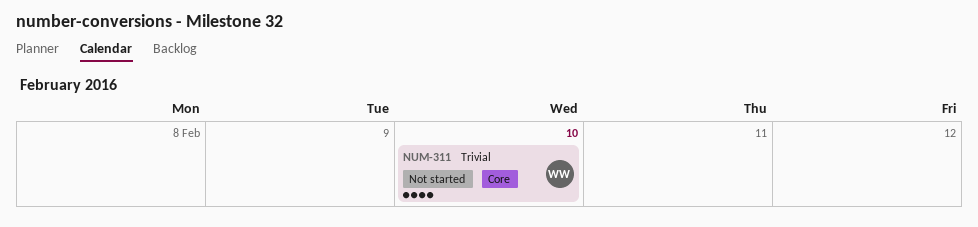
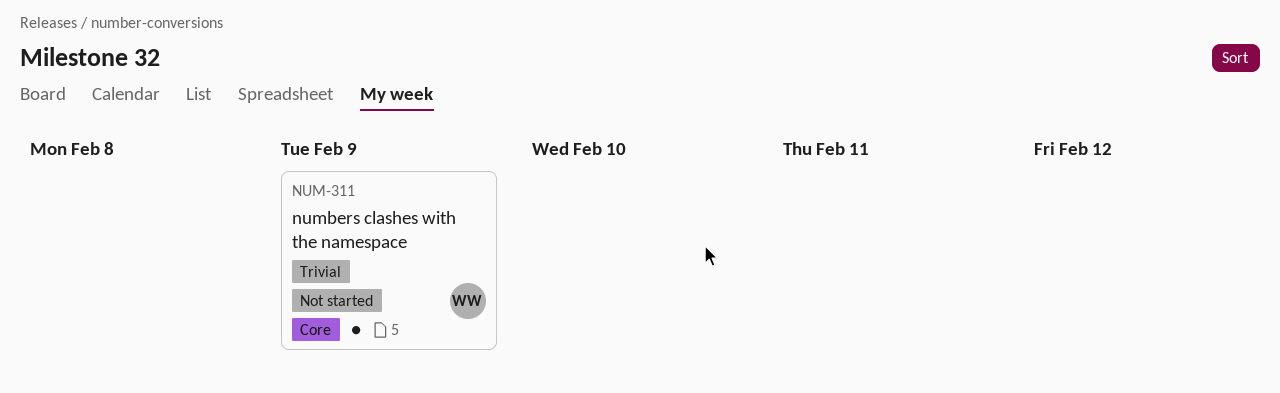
NUM-311, estimate: 4 -> 1
NUM-311, due: Feb 10 -> Feb 9

